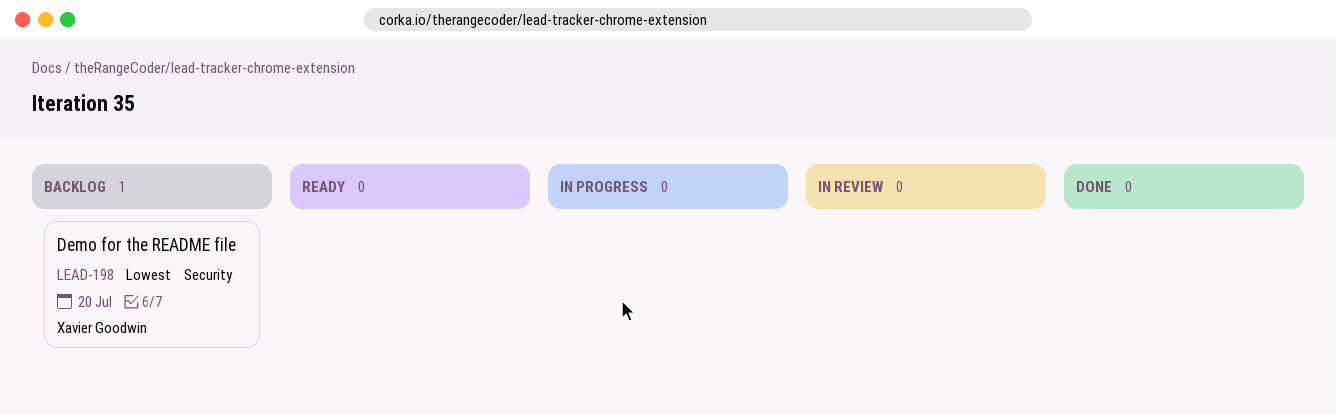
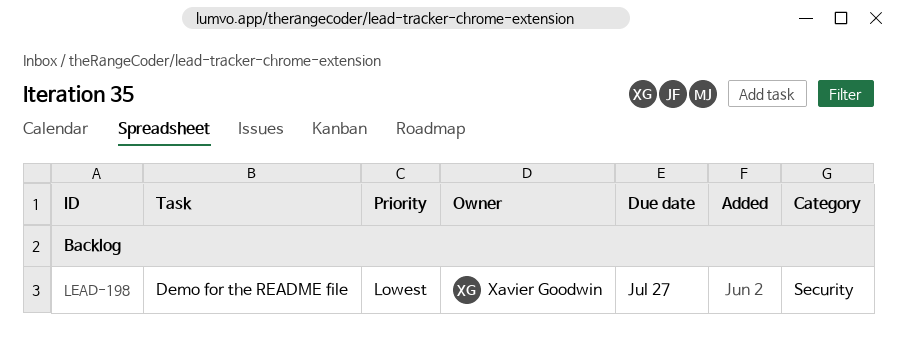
LEAD-198, due: Jul 20 -> Jul 27

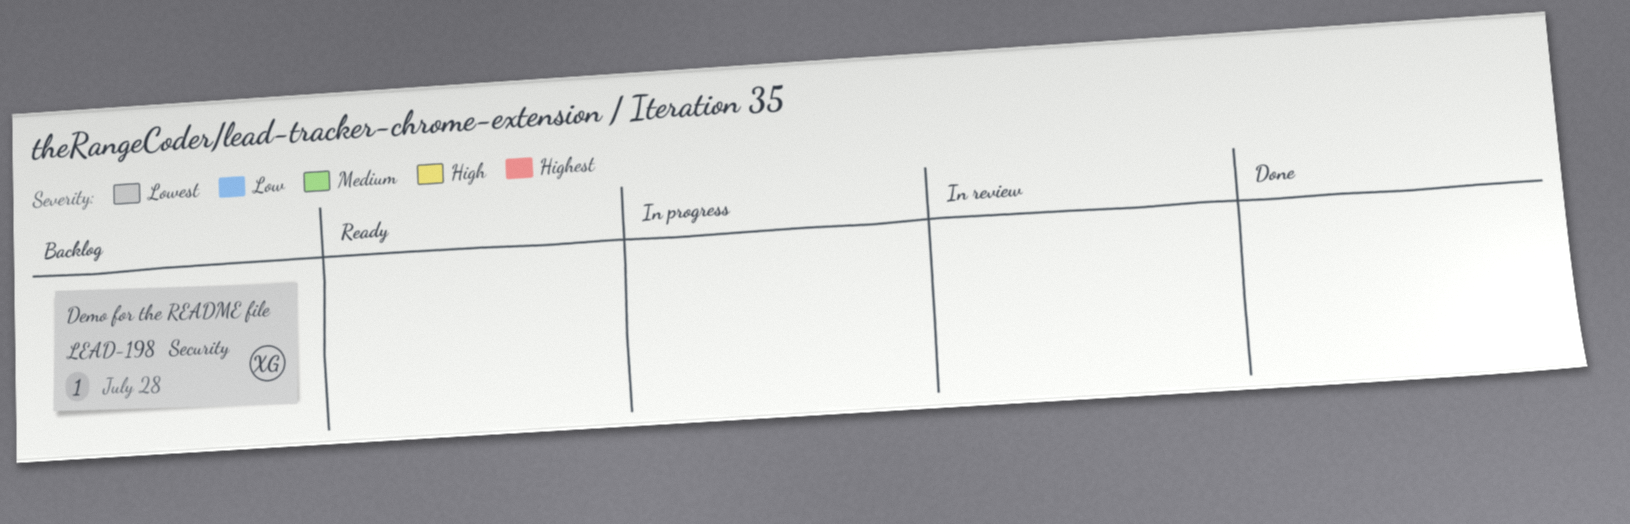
LEAD-198, due: Jul 27 -> Jul 28

